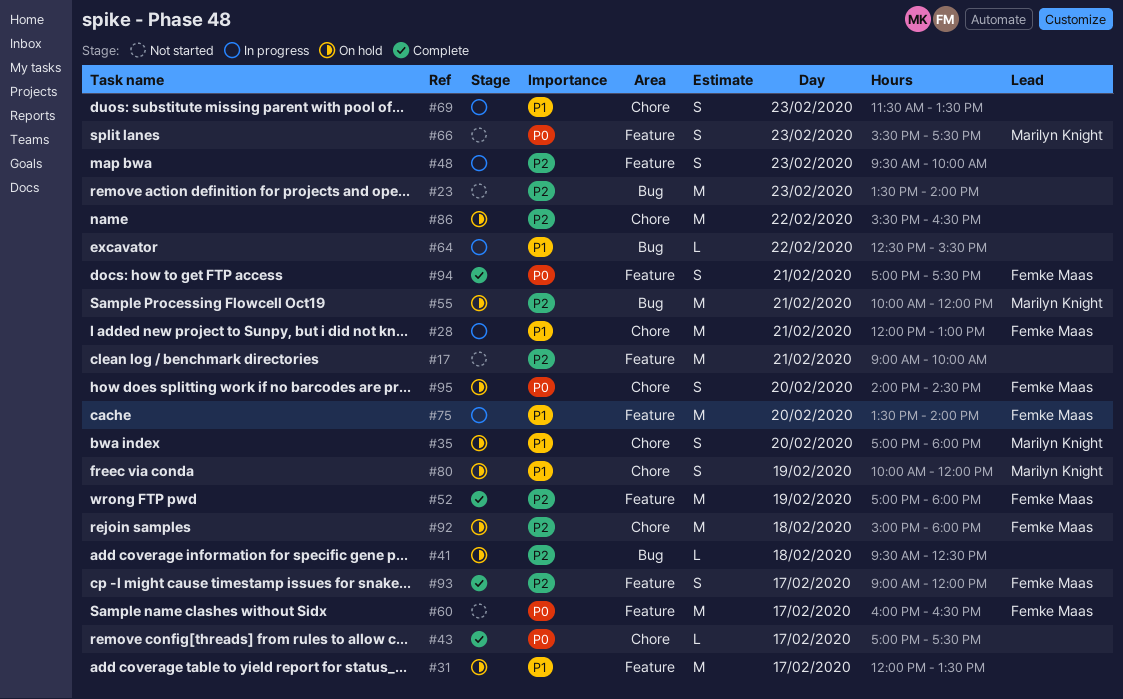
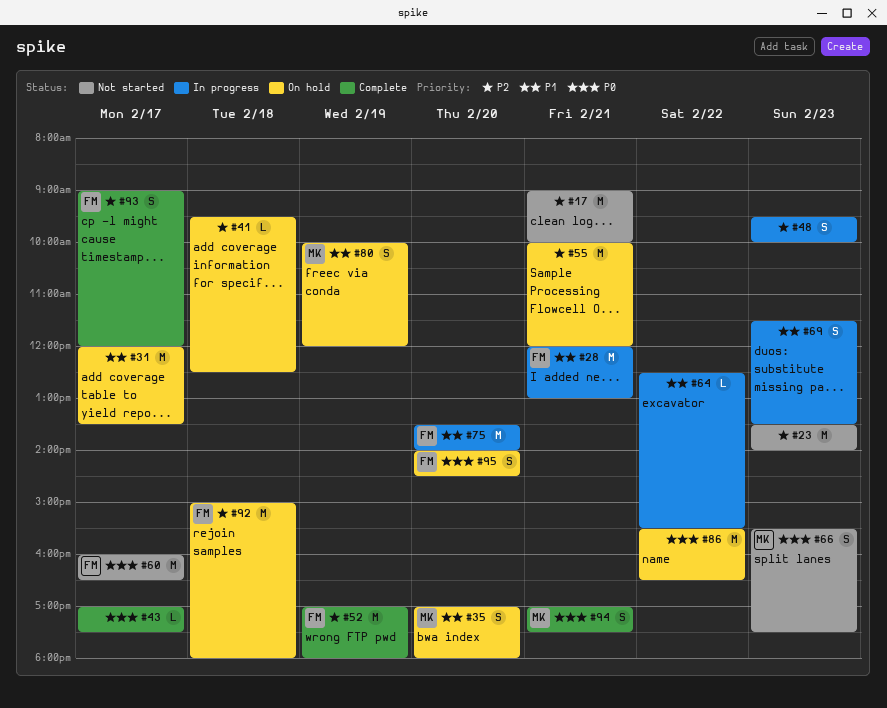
#55, owner: Marilyn Knight -> none
#86, priority: P2 -> P0
#94, owner: Femke Maas -> Marilyn Knight

